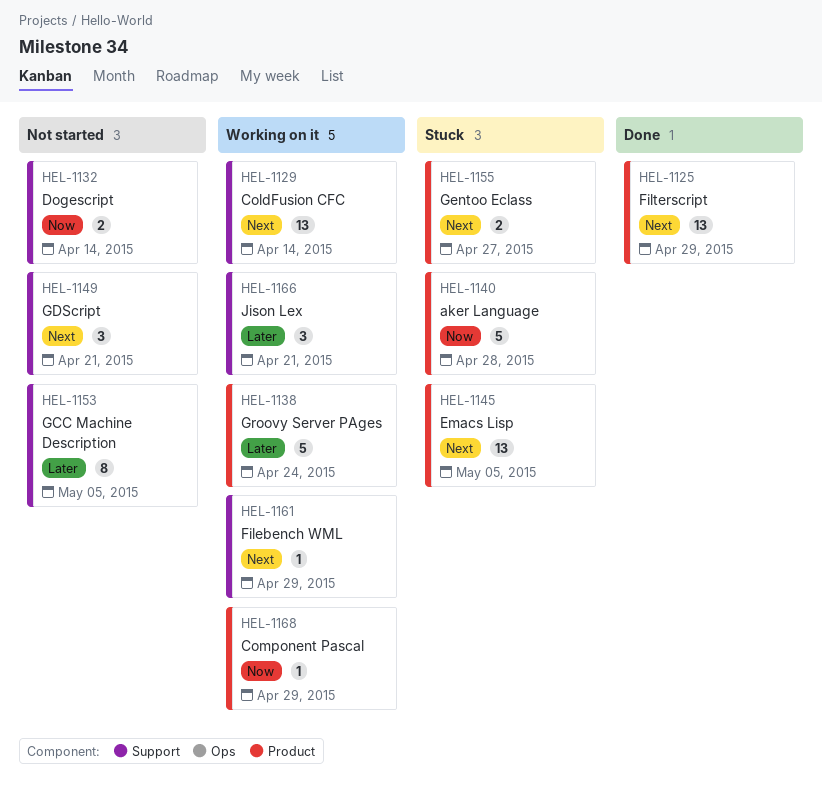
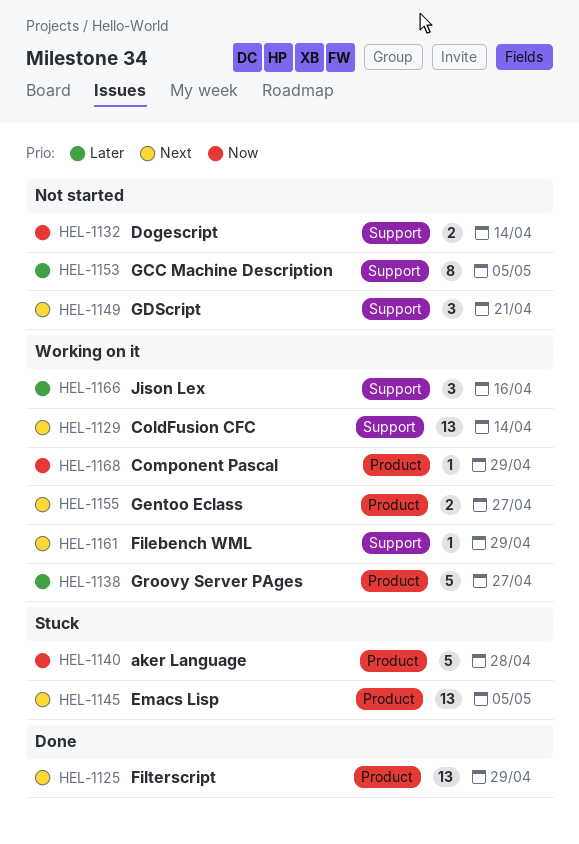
HEL-1138, due: Apr 24 -> Apr 27
HEL-1155, status: Stuck -> Working on it
HEL-1166, due: Apr 21 -> Apr 16

